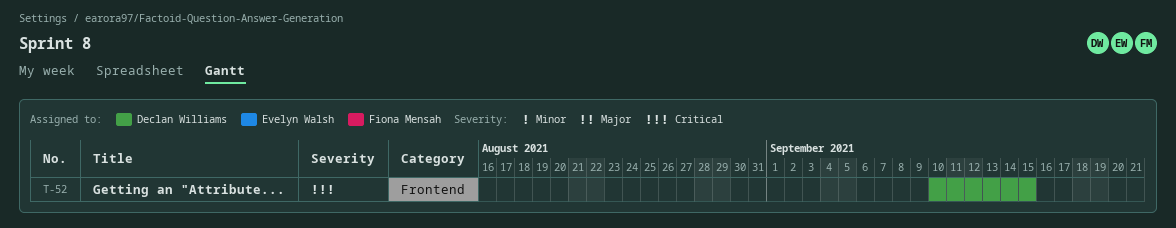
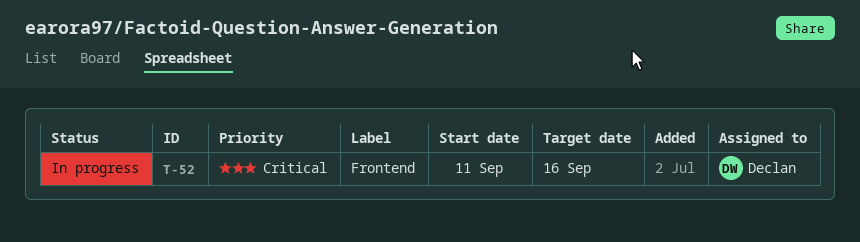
T-52, start: Sep 10 -> Sep 11
T-52, due: Sep 15 -> Sep 16

